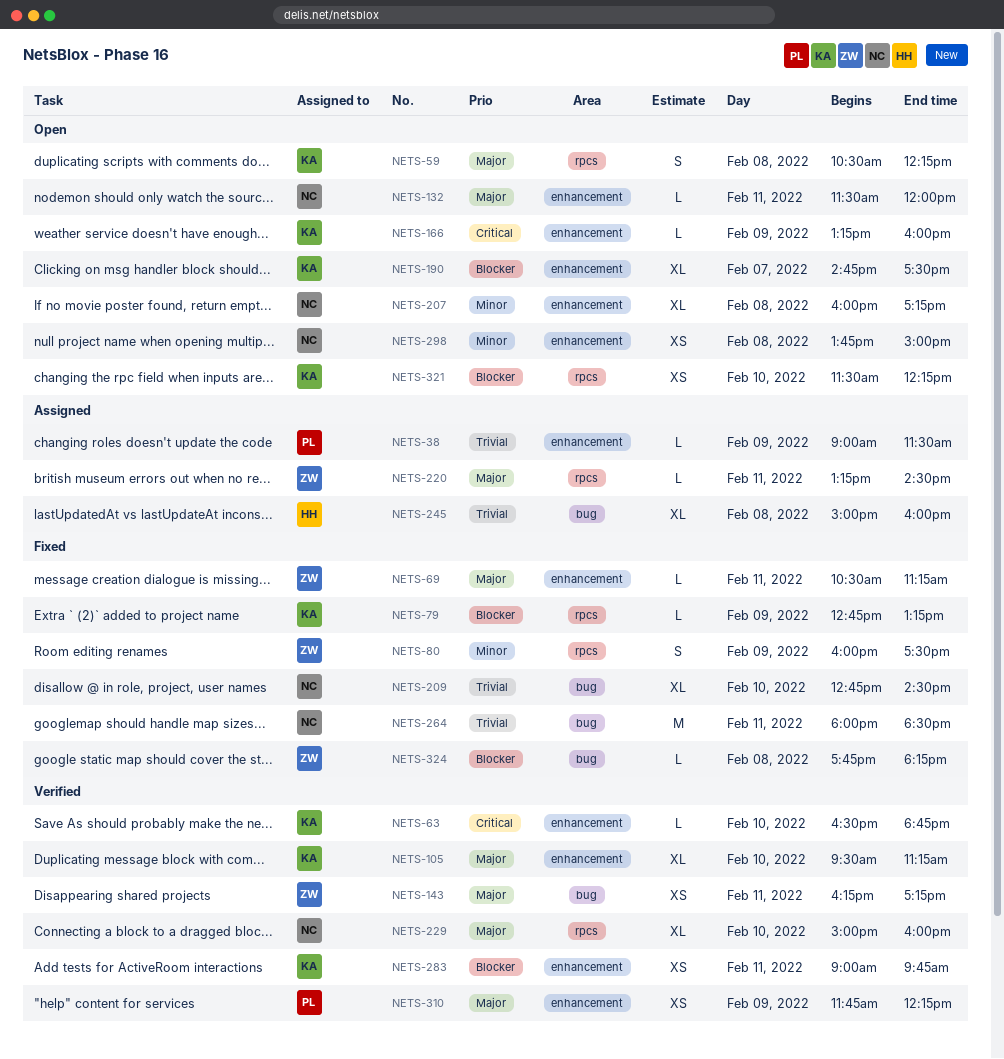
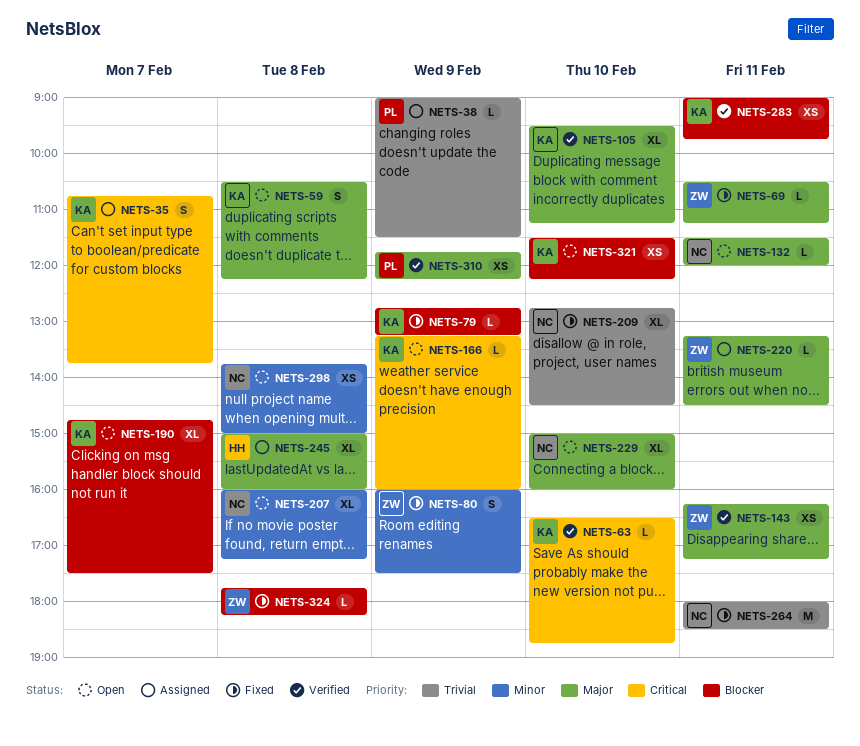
NETS-35: none -> present
NETS-229, status: Verified -> Open
NETS-245, priority: Trivial -> Major

